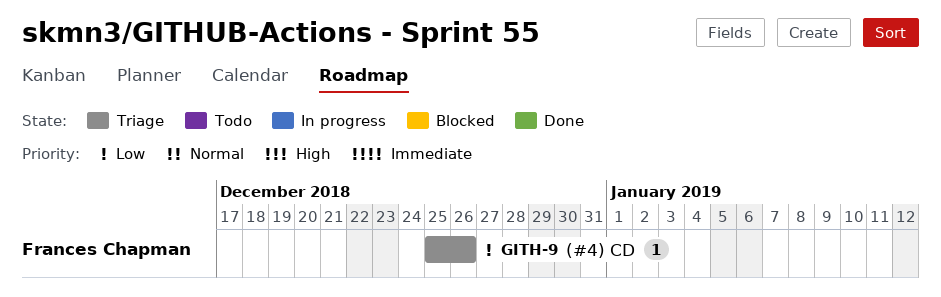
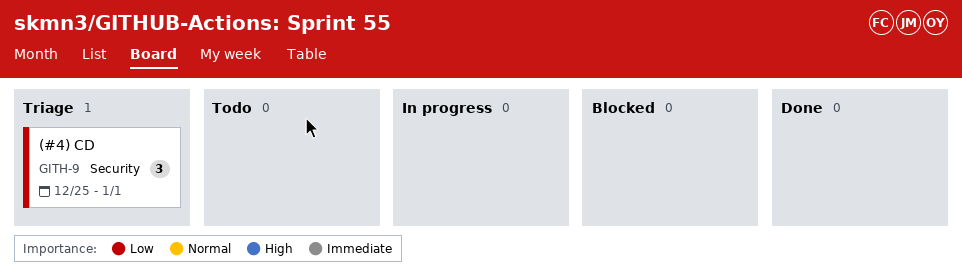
GITH-9, estimate: 1 -> 3
GITH-9, due: Dec 26 -> Jan 1

